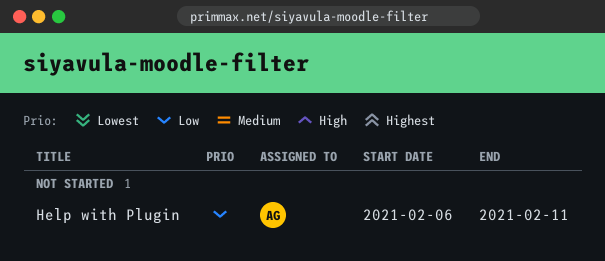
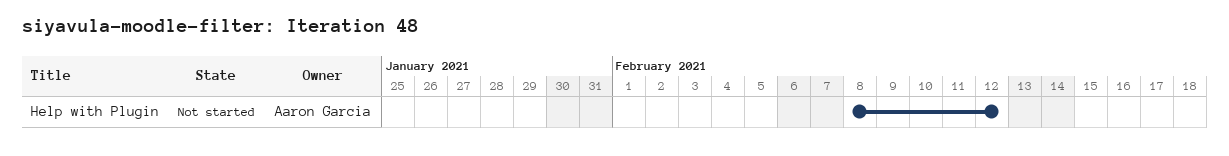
Help with Plugin, start: Feb 6 -> Feb 8
Help with Plugin, due: Feb 11 -> Feb 12

